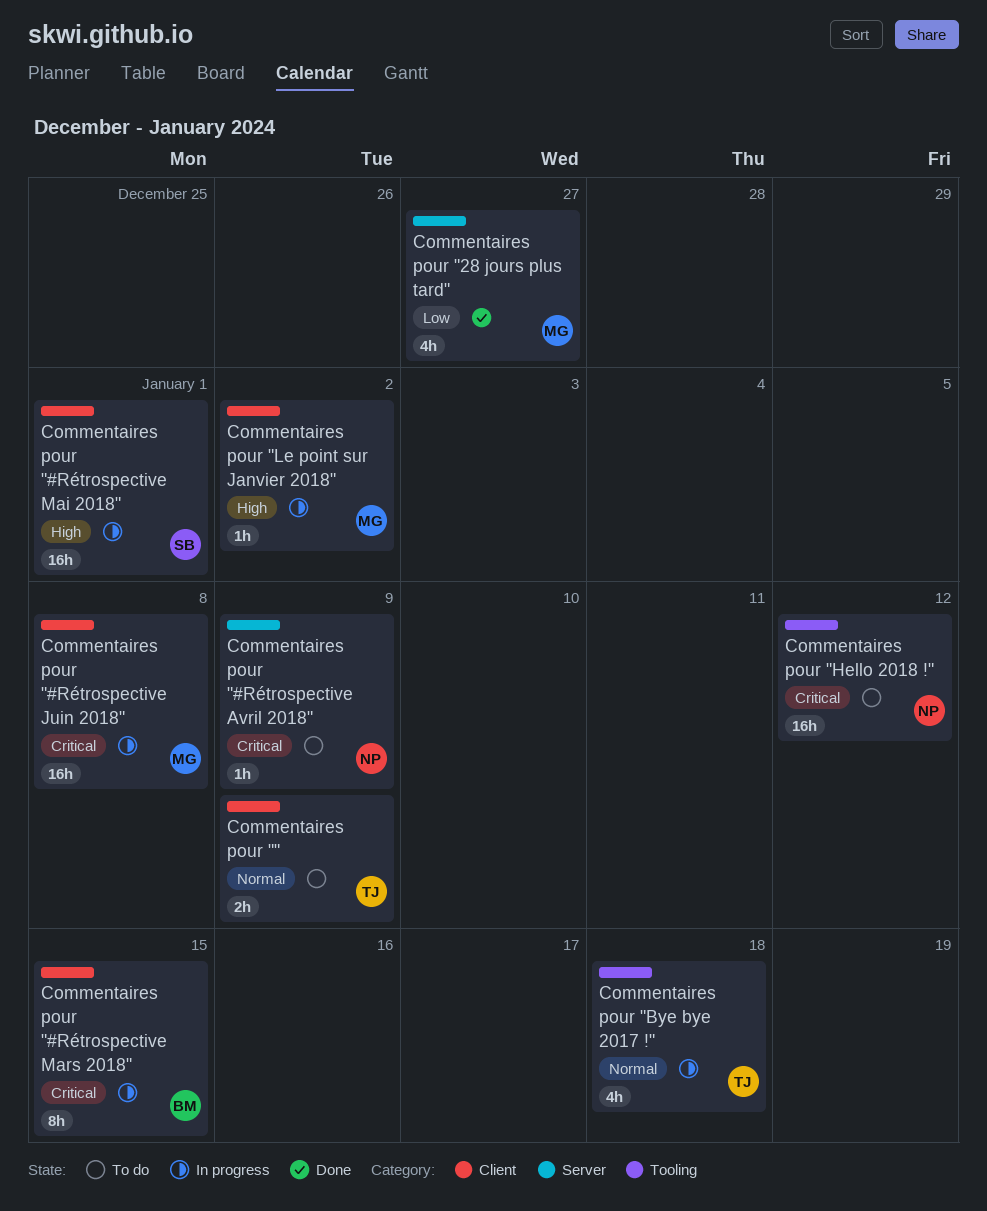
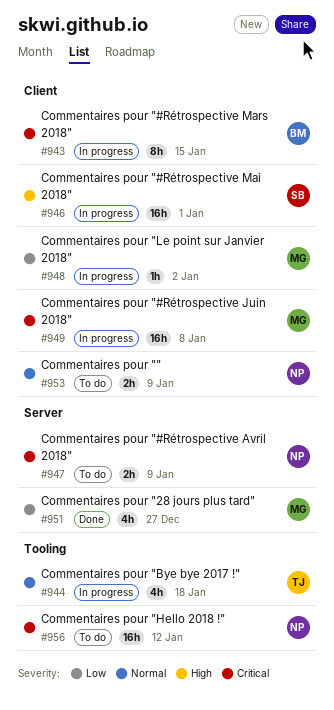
Commentaires pour "", owner: TJ -> NP
Commentaires pour "#Rétrospective Avril 2018", estimate: 1h -> 2h
Commentaires pour "Le point sur Janvier 2018", priority: High -> Low

